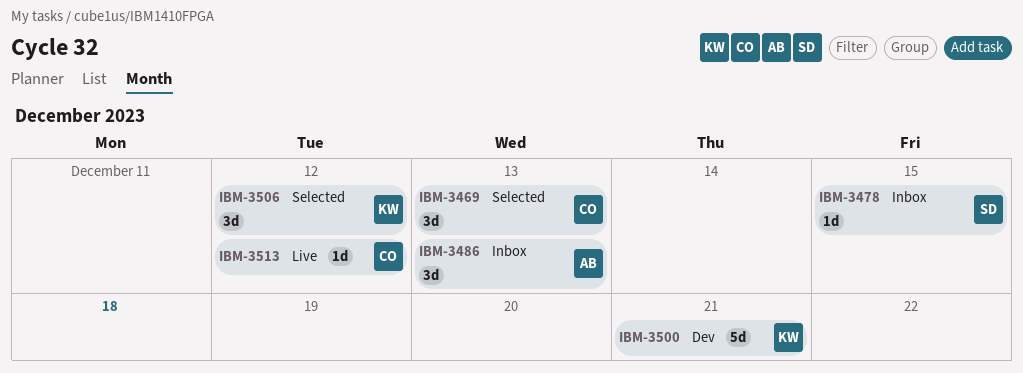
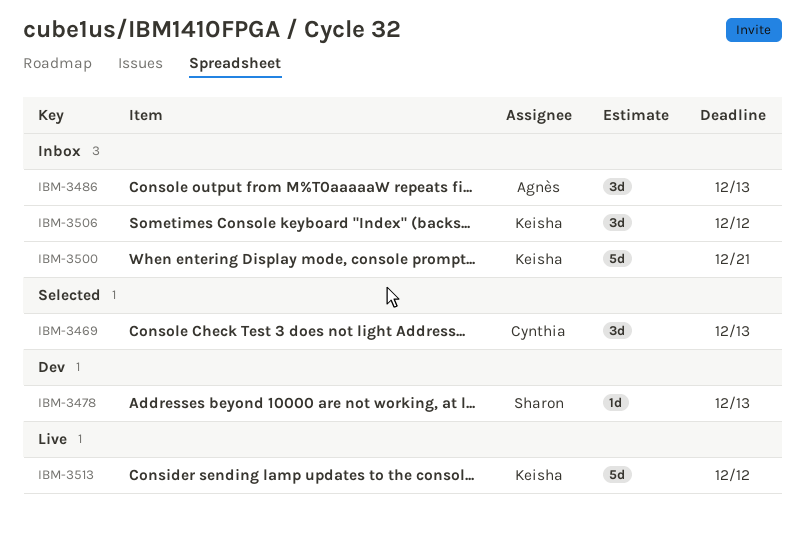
IBM-3478, status: Inbox -> Dev
IBM-3478, due: Dec 15 -> Dec 13
IBM-3500, status: Dev -> Inbox
IBM-3506, status: Selected -> Inbox
IBM-3513, owner: Cynthia -> Keisha
IBM-3513, estimate: 1d -> 5d

